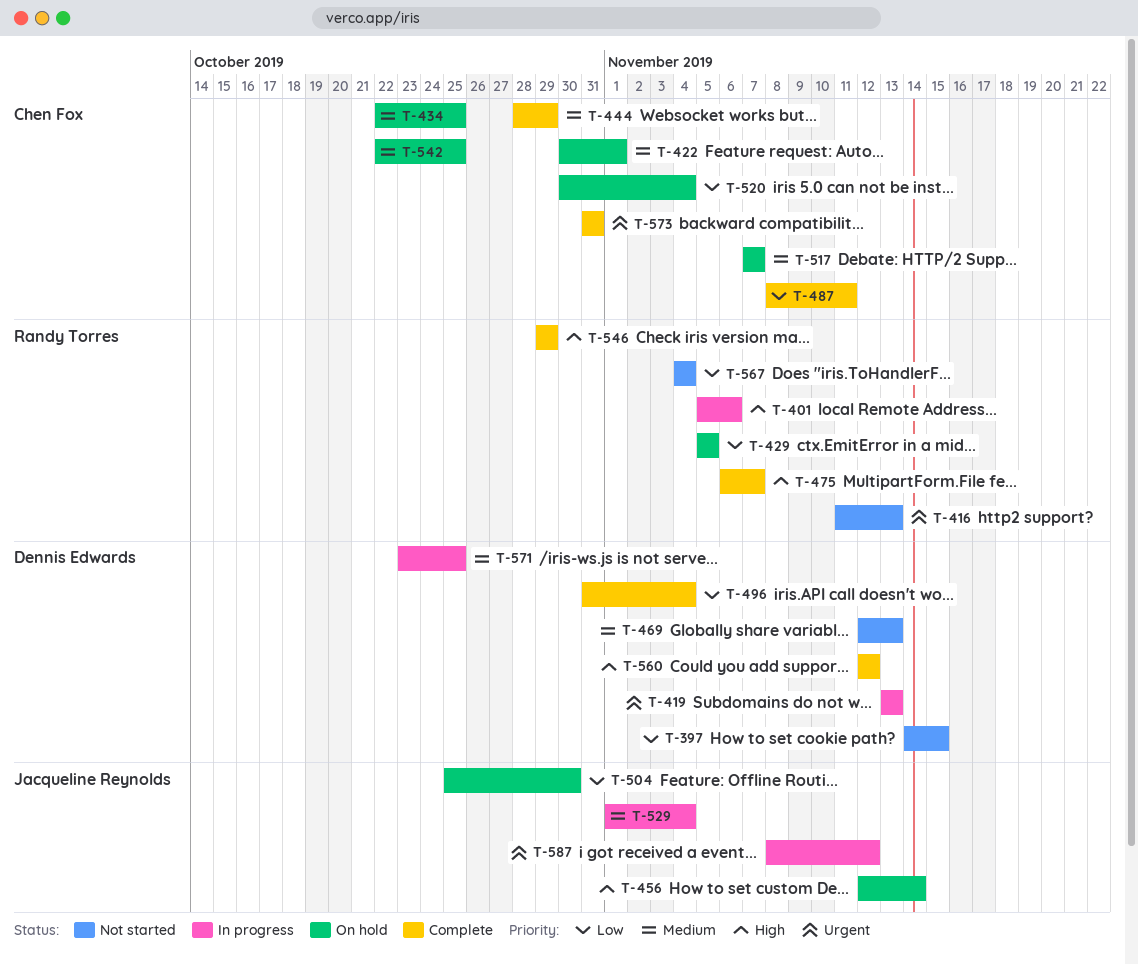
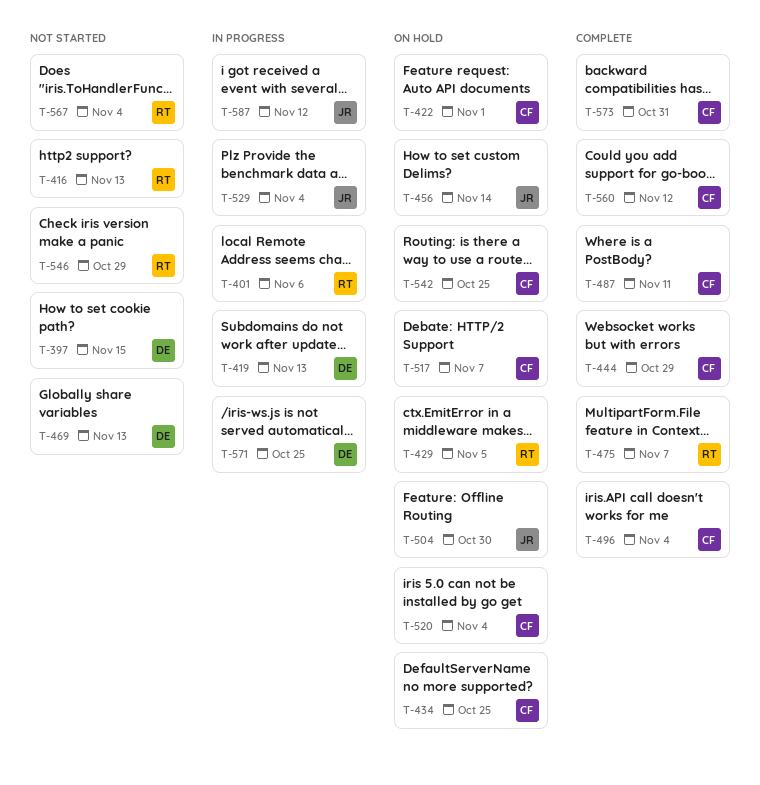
T-496, owner: Dennis Edwards -> Chen Fox
T-546, status: Complete -> Not started
T-560, owner: Dennis Edwards -> Chen Fox

